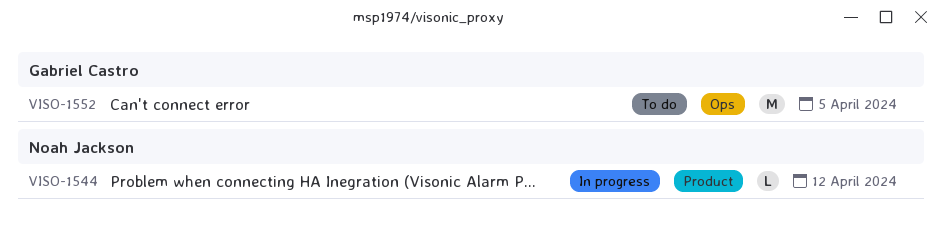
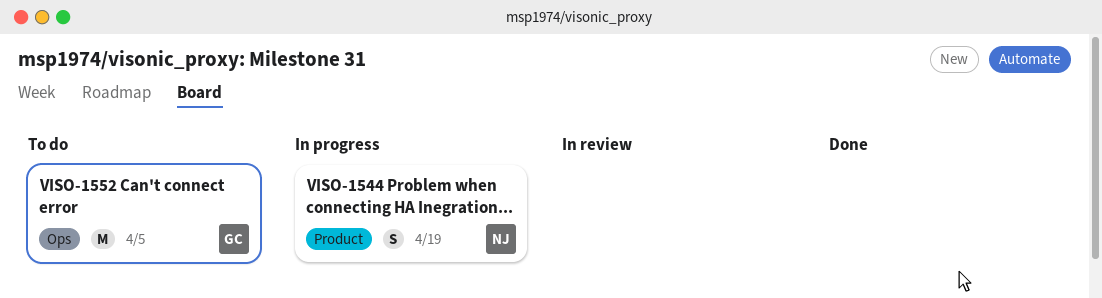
VISO-1544, estimate: L -> S
VISO-1544, due: Apr 12 -> Apr 19

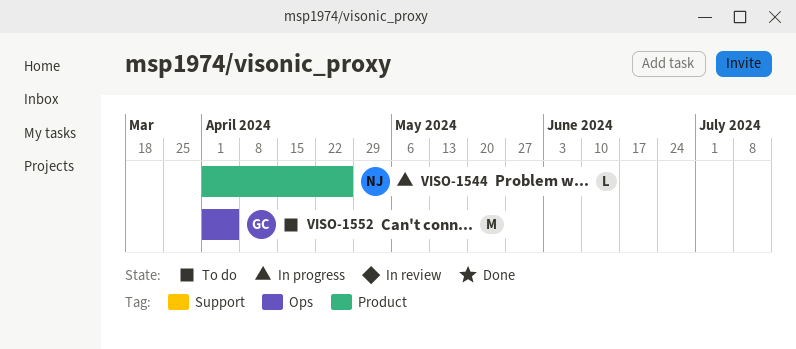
VISO-1544, estimate: S -> L
VISO-1544, due: Apr 19 -> Apr 26

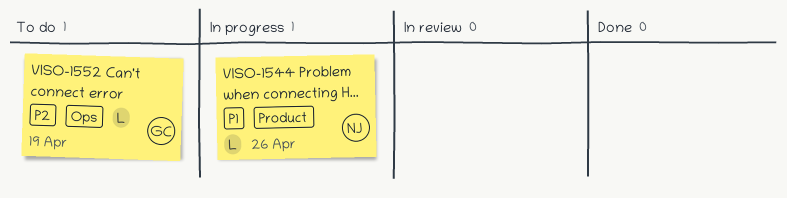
VISO-1552, estimate: M -> L
VISO-1552, due: Apr 5 -> Apr 19

